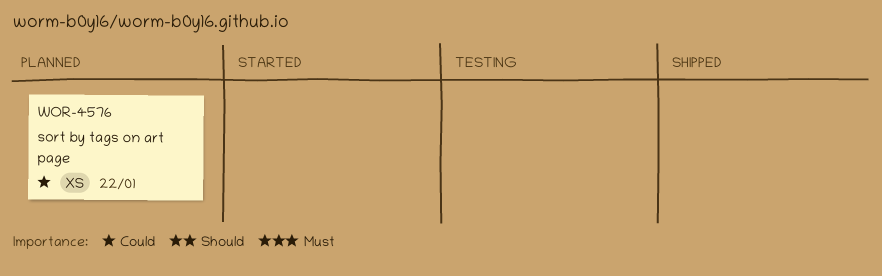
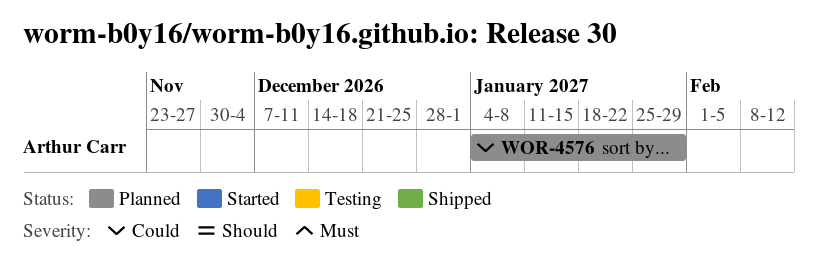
WOR-4576, due: Jan 22 -> Jan 29

